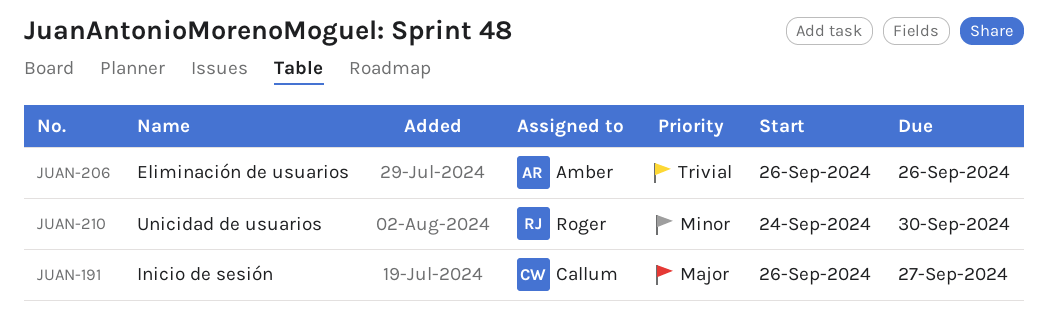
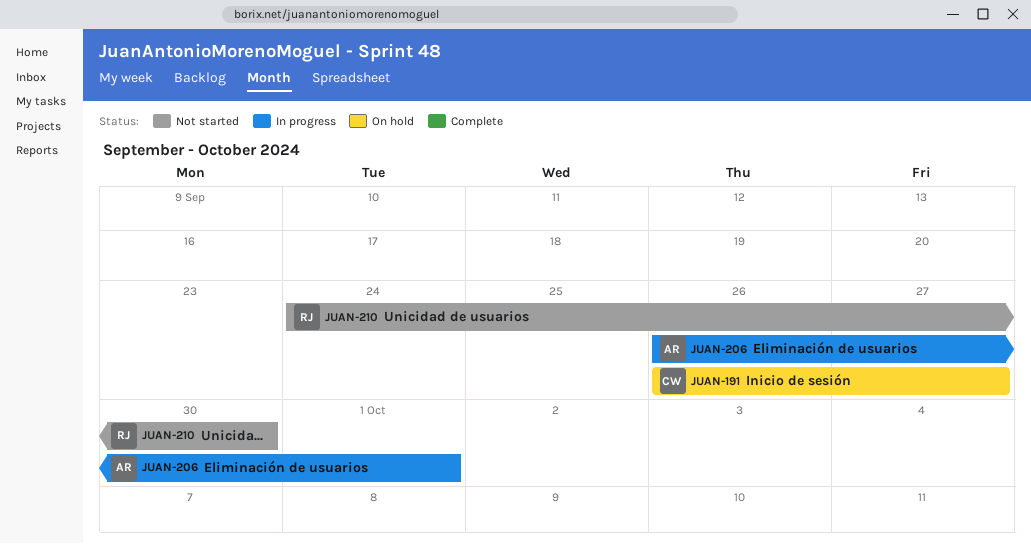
JUAN-206, due: Sep 26 -> Oct 1

